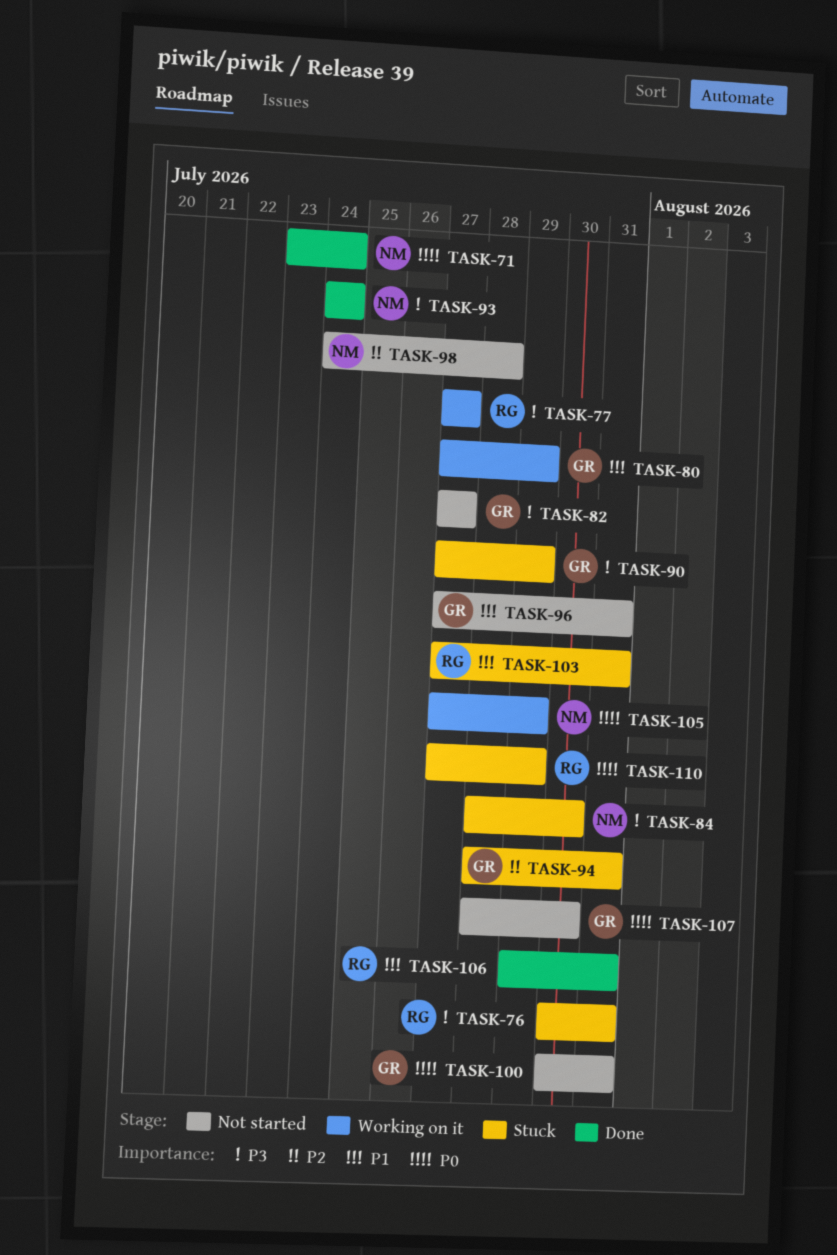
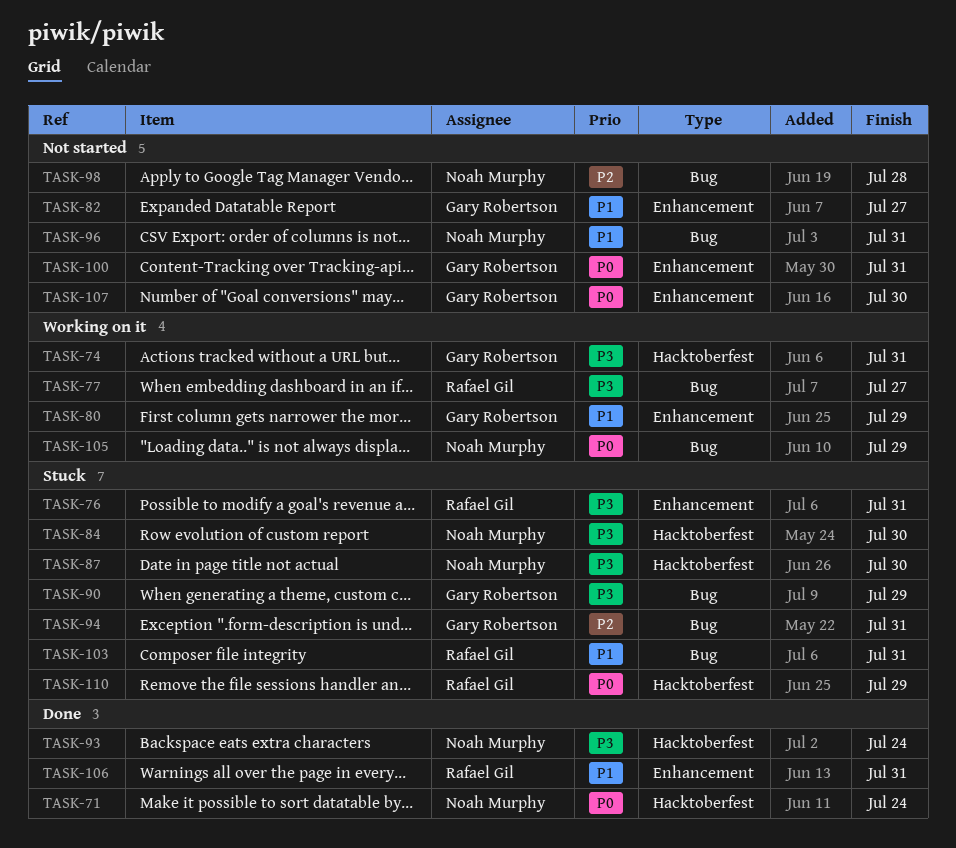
TASK-74: none -> present
TASK-82, priority: P3 -> P1
TASK-87: none -> present
TASK-96, owner: Gary Robertson -> Noah Murphy

